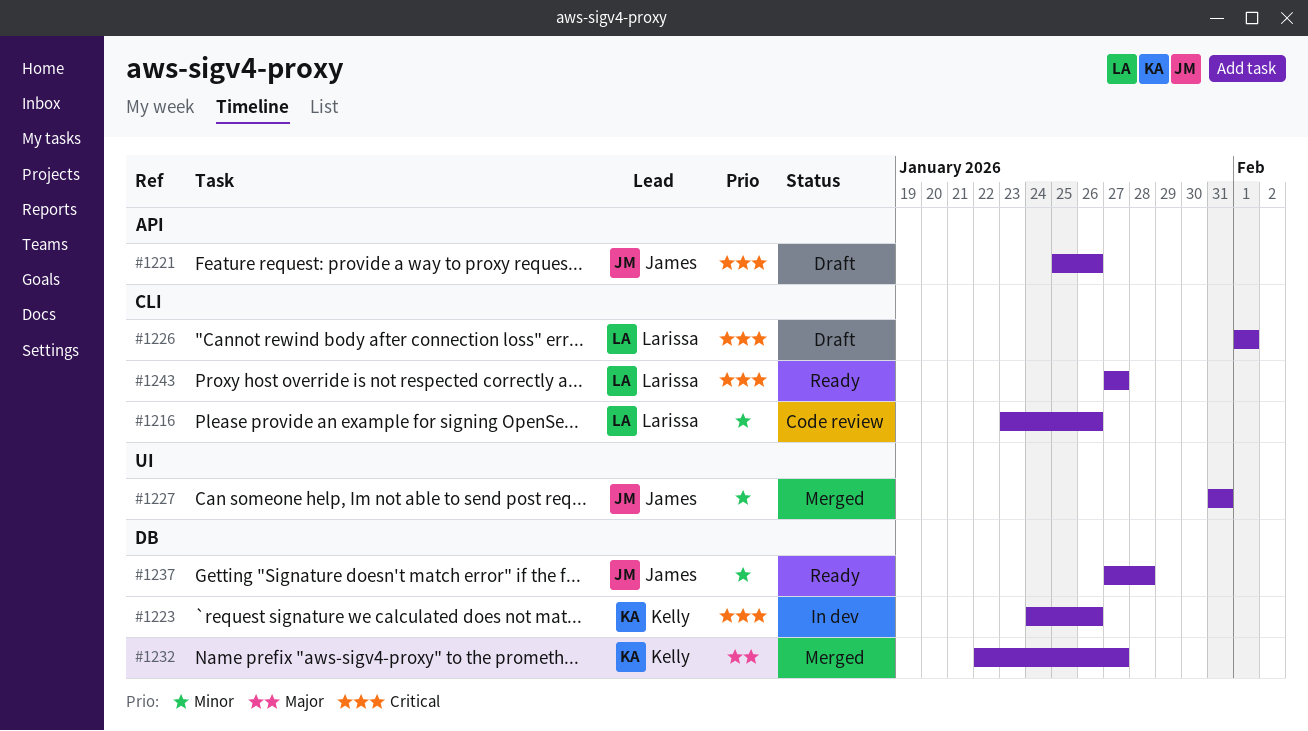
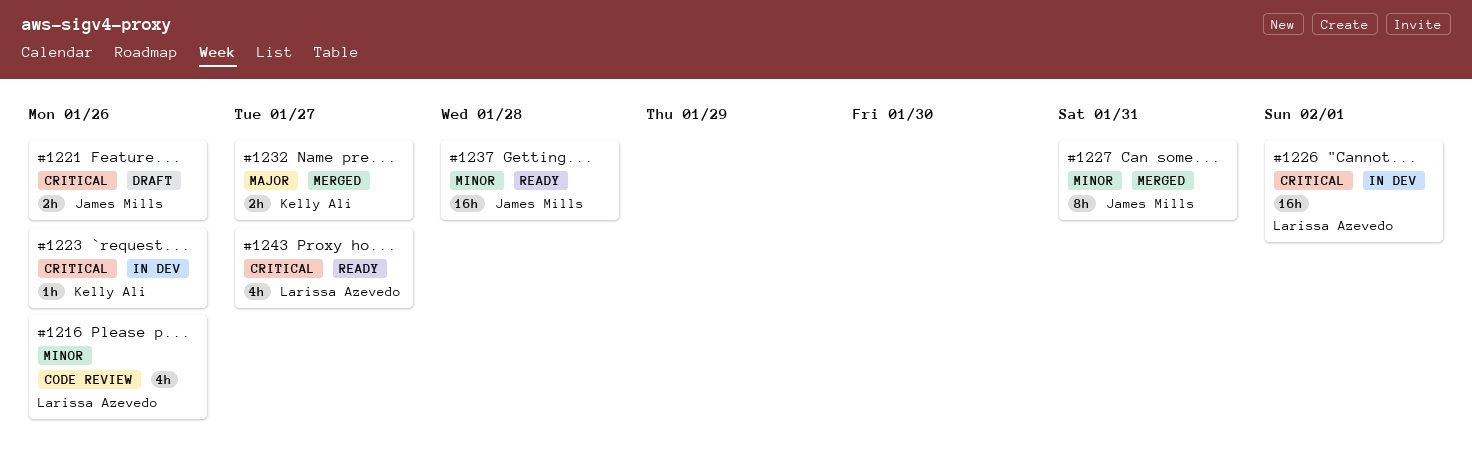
#1226, status: Draft -> In dev

